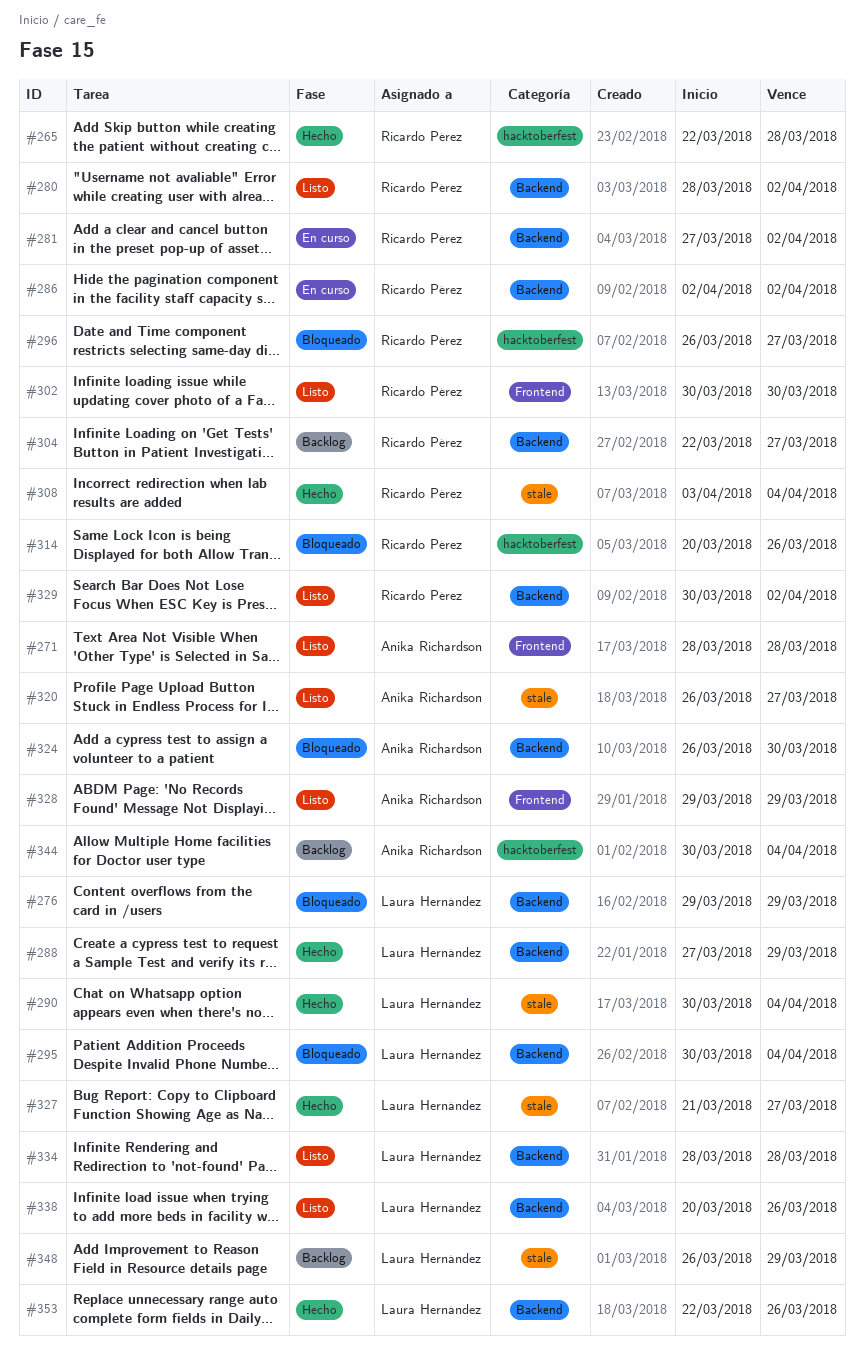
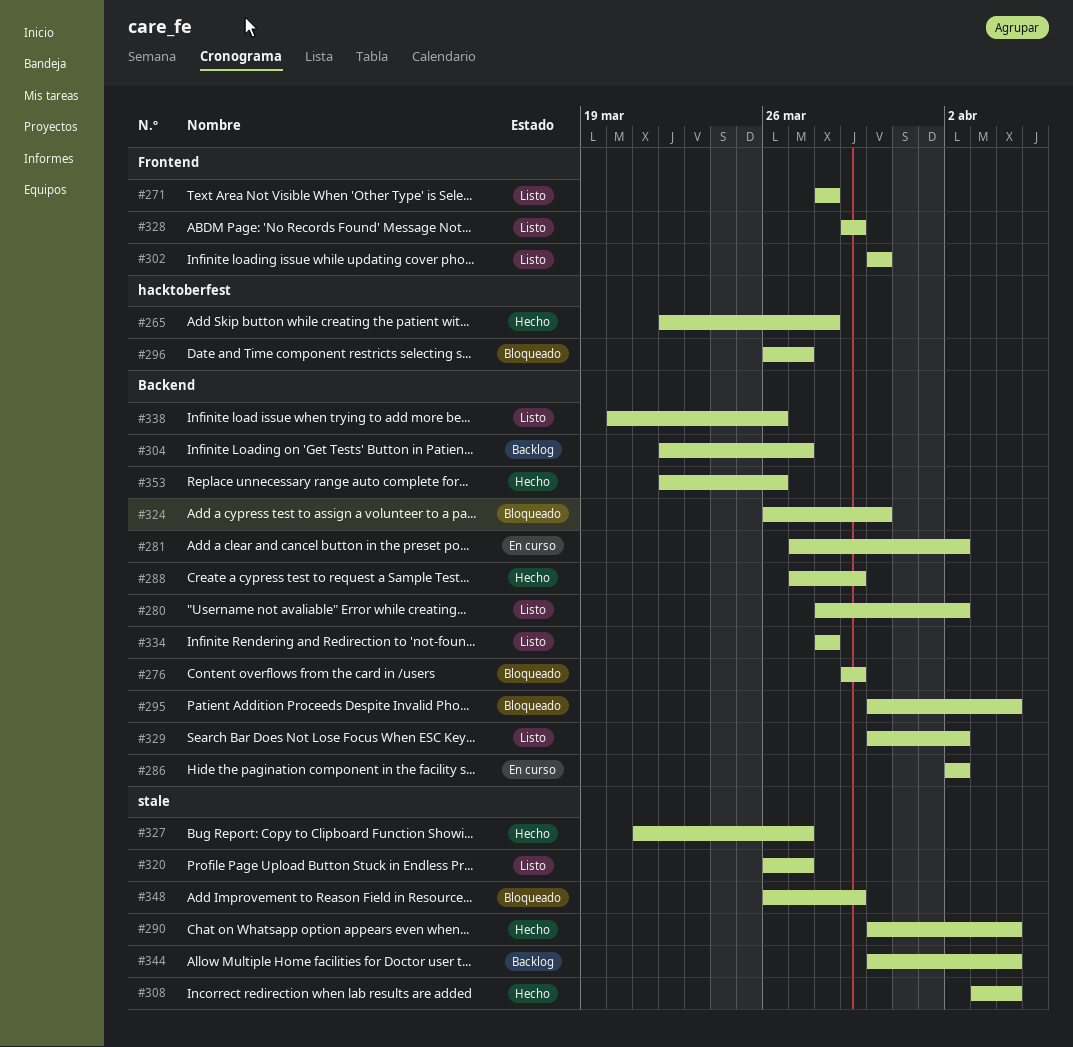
#314: present -> none
#344, label: hacktoberfest -> stale
#348, status: Backlog -> Bloqueado

